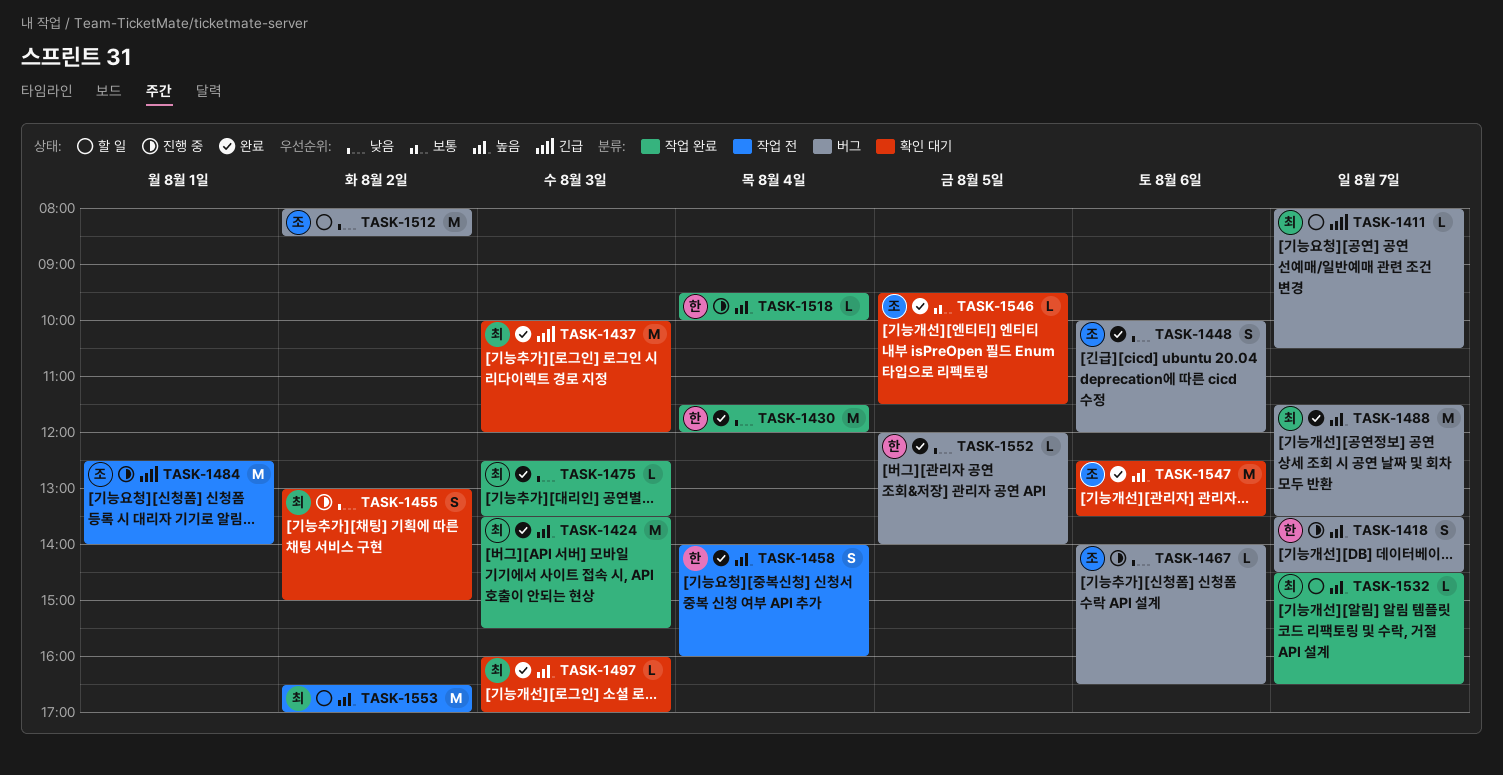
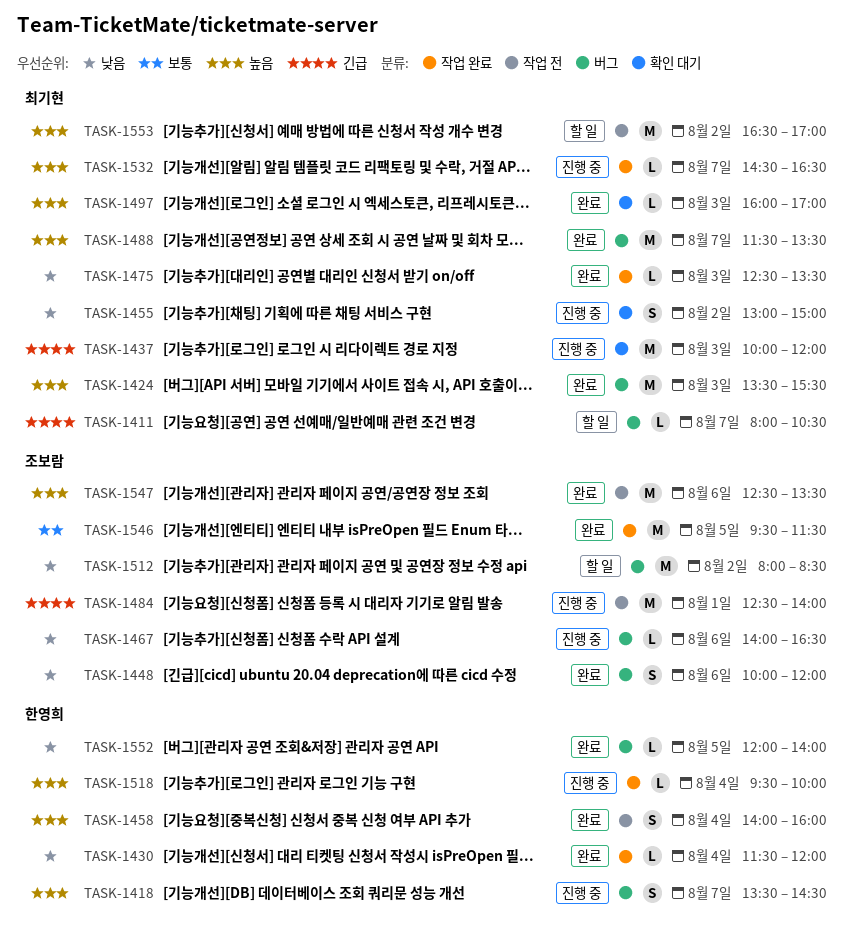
TASK-1424, label: 작업 완료 -> 버그
TASK-1430, estimate: M -> L
TASK-1437, status: 완료 -> 진행 중
TASK-1532, status: 할 일 -> 진행 중
TASK-1546, label: 확인 대기 -> 작업 완료
TASK-1546, estimate: L -> M
TASK-1547, label: 확인 대기 -> 작업 전

